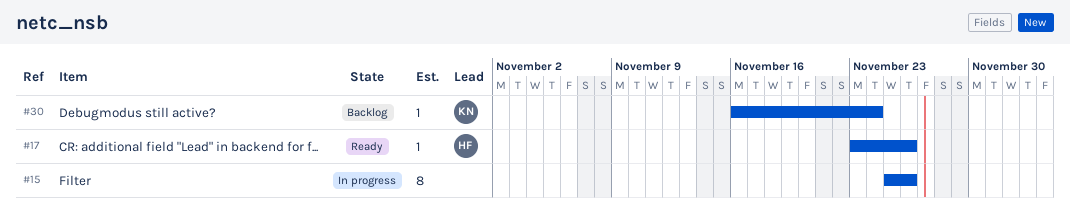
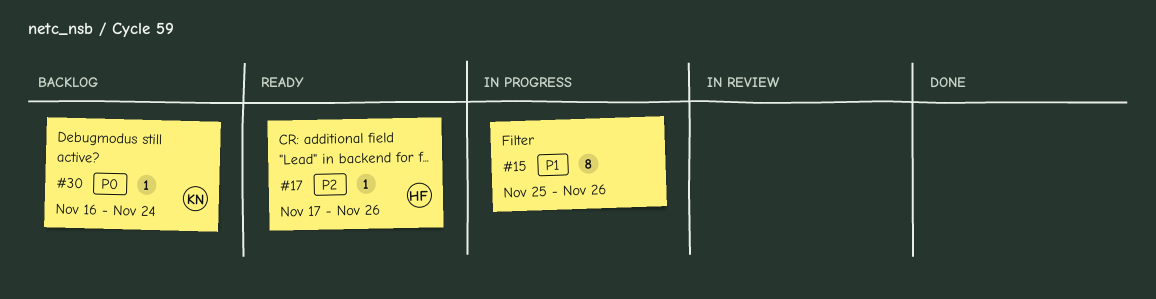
#17, start: Nov 23 -> Nov 17

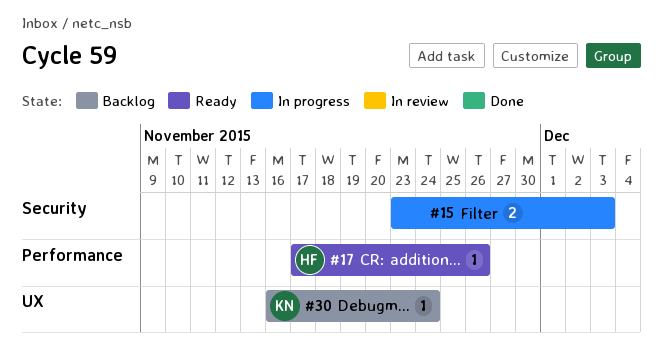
#15, estimate: 8 -> 2
#15, start: Nov 25 -> Nov 23
#15, due: Nov 26 -> Dec 3

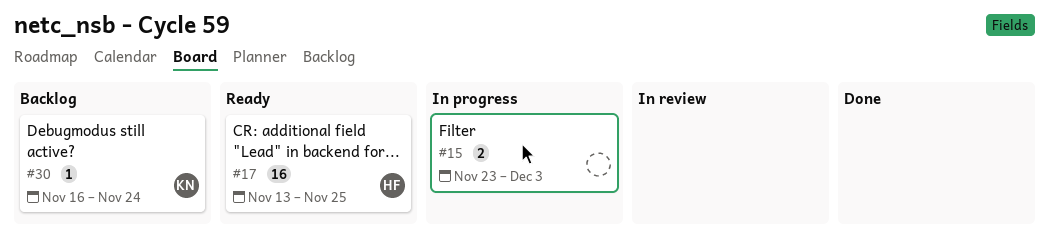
#17, estimate: 1 -> 16
#17, start: Nov 17 -> Nov 13
#17, due: Nov 26 -> Nov 25

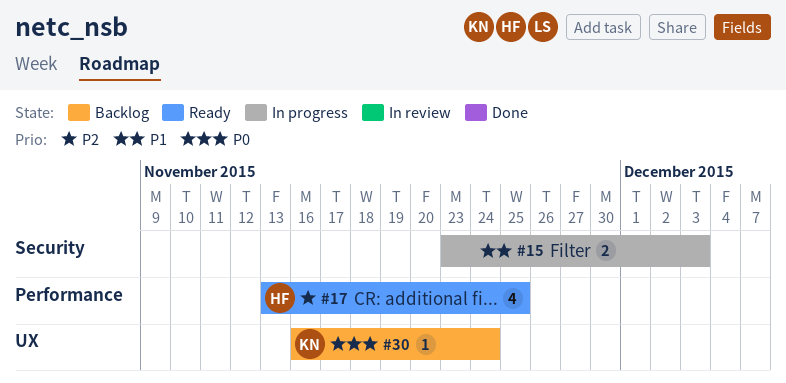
#17, estimate: 16 -> 4

